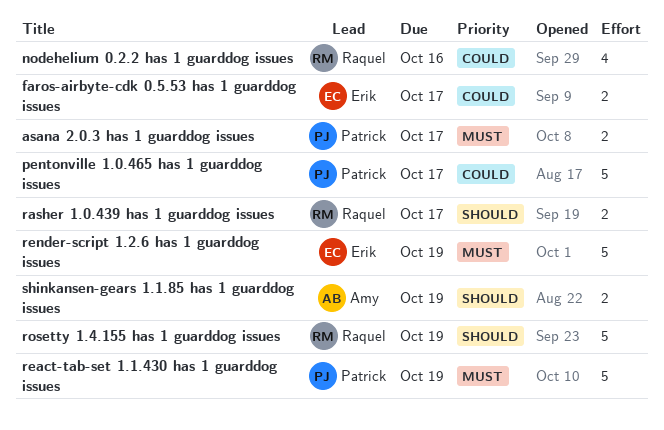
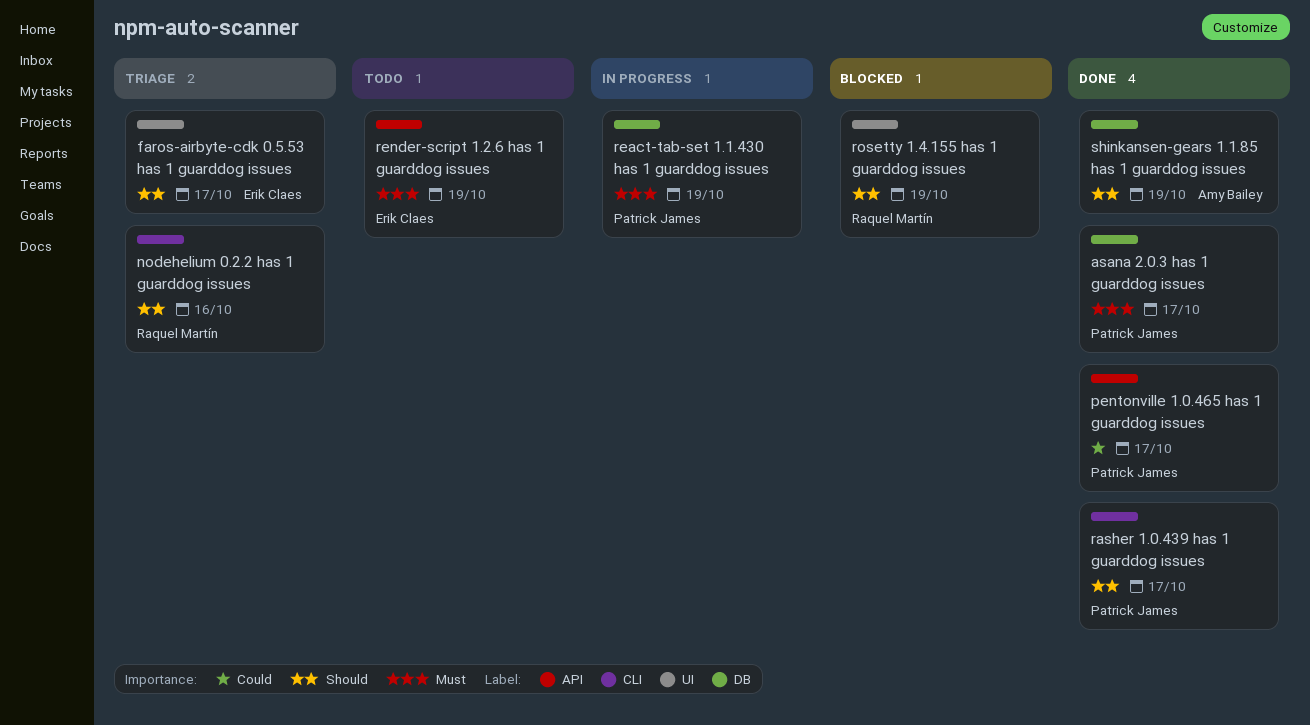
faros-airbyte-cdk 0.5.53 has 1 guarddog issues, priority: Could -> Should
nodehelium 0.2.2 has 1 guarddog issues, priority: Could -> Should
rasher 1.0.439 has 1 guarddog issues, owner: Raquel Martín -> Patrick James

